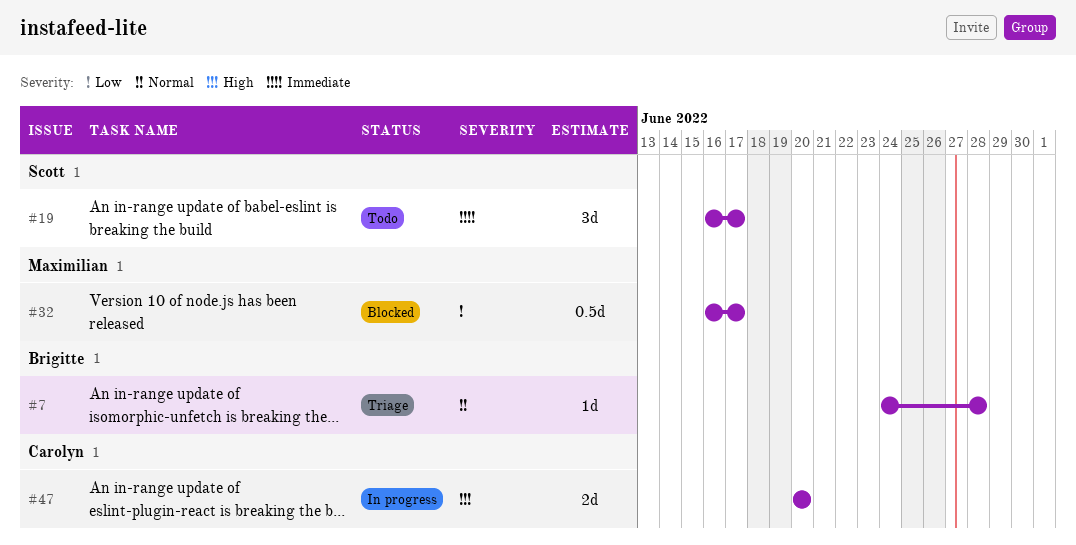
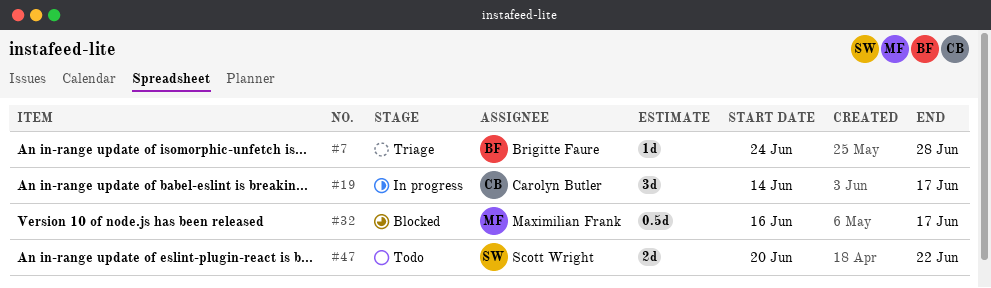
#19, status: Todo -> In progress
#19, owner: Scott Wright -> Carolyn Butler
#19, start: Jun 16 -> Jun 14
#47, status: In progress -> Todo
#47, owner: Carolyn Butler -> Scott Wright
#47, due: Jun 20 -> Jun 22

